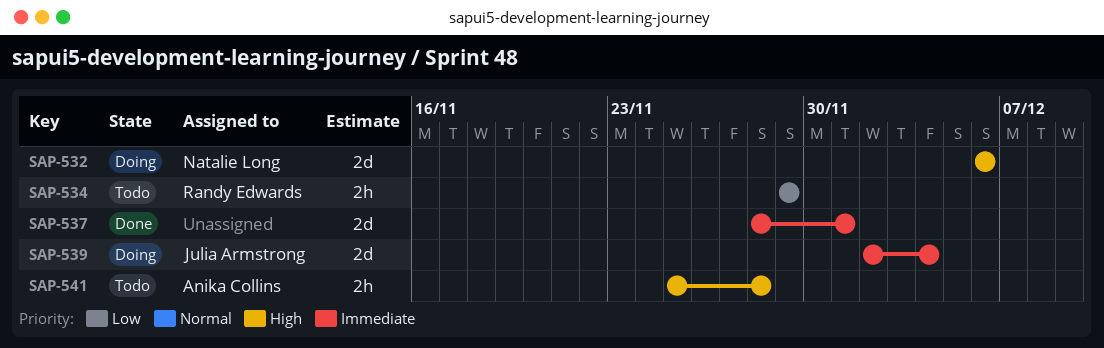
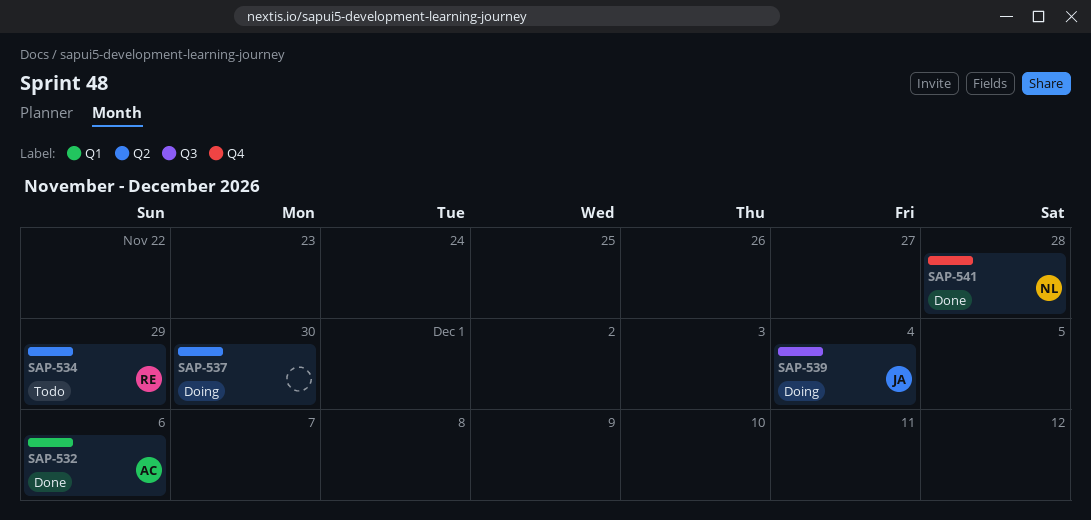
SAP-532, status: Doing -> Done
SAP-532, owner: Natalie Long -> Anika Collins
SAP-537, status: Done -> Doing
SAP-537, due: Dec 1 -> Nov 30
SAP-541, status: Todo -> Done
SAP-541, owner: Anika Collins -> Natalie Long

